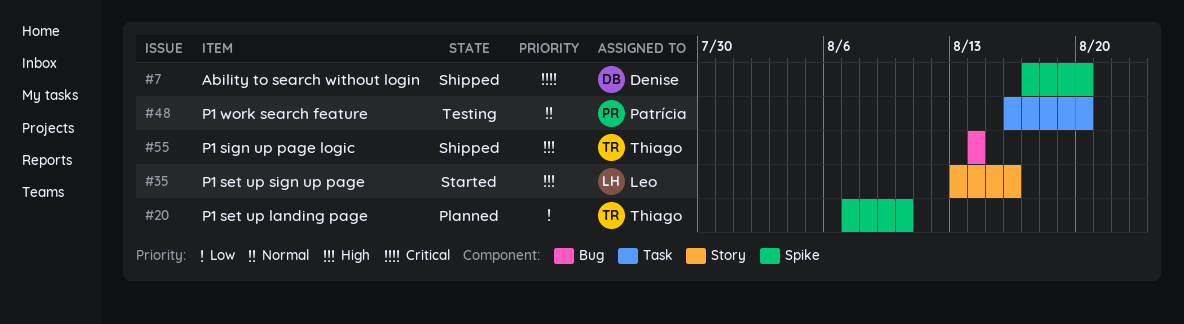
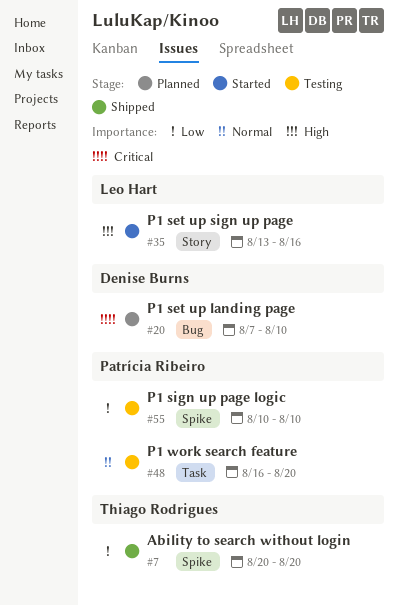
#7, owner: Denise Burns -> Thiago Rodrigues
#7, priority: Critical -> Low
#7, start: Aug 17 -> Aug 20
#20, owner: Thiago Rodrigues -> Denise Burns
#20, priority: Low -> Critical
#20, label: Spike -> Bug
#55, status: Shipped -> Testing
#55, owner: Thiago Rodrigues -> Patrícia Ribeiro
#55, priority: High -> Low
#55, label: Bug -> Spike
#55, start: Aug 14 -> Aug 10
#55, due: Aug 14 -> Aug 10

